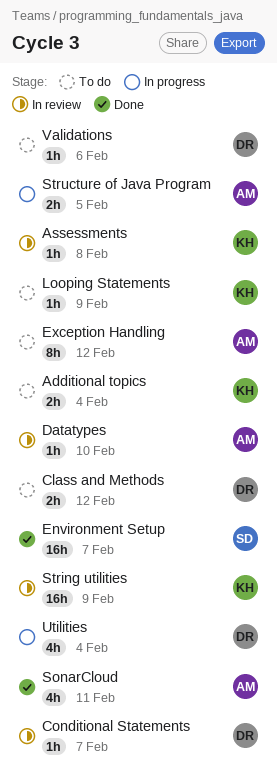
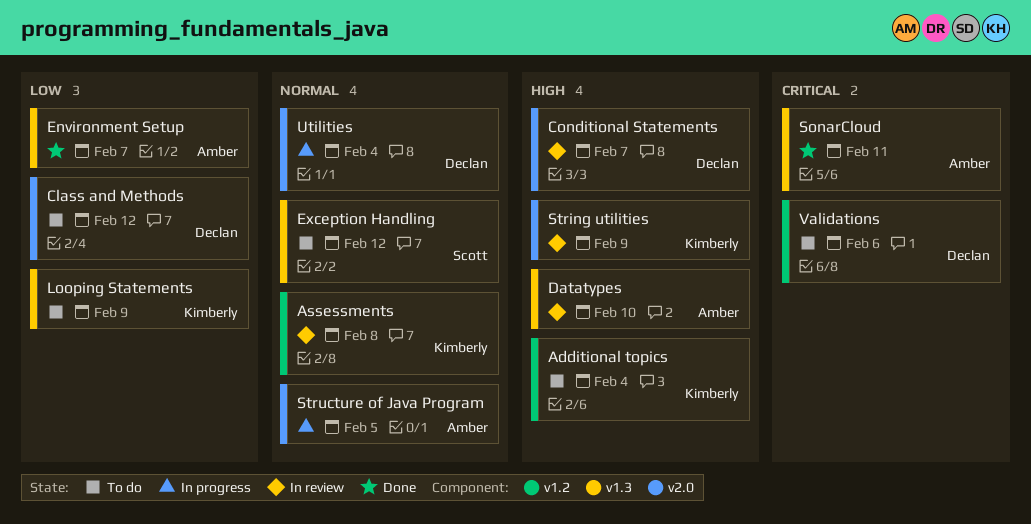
Environment Setup, owner: Scott -> Amber
Exception Handling, owner: Amber -> Scott

